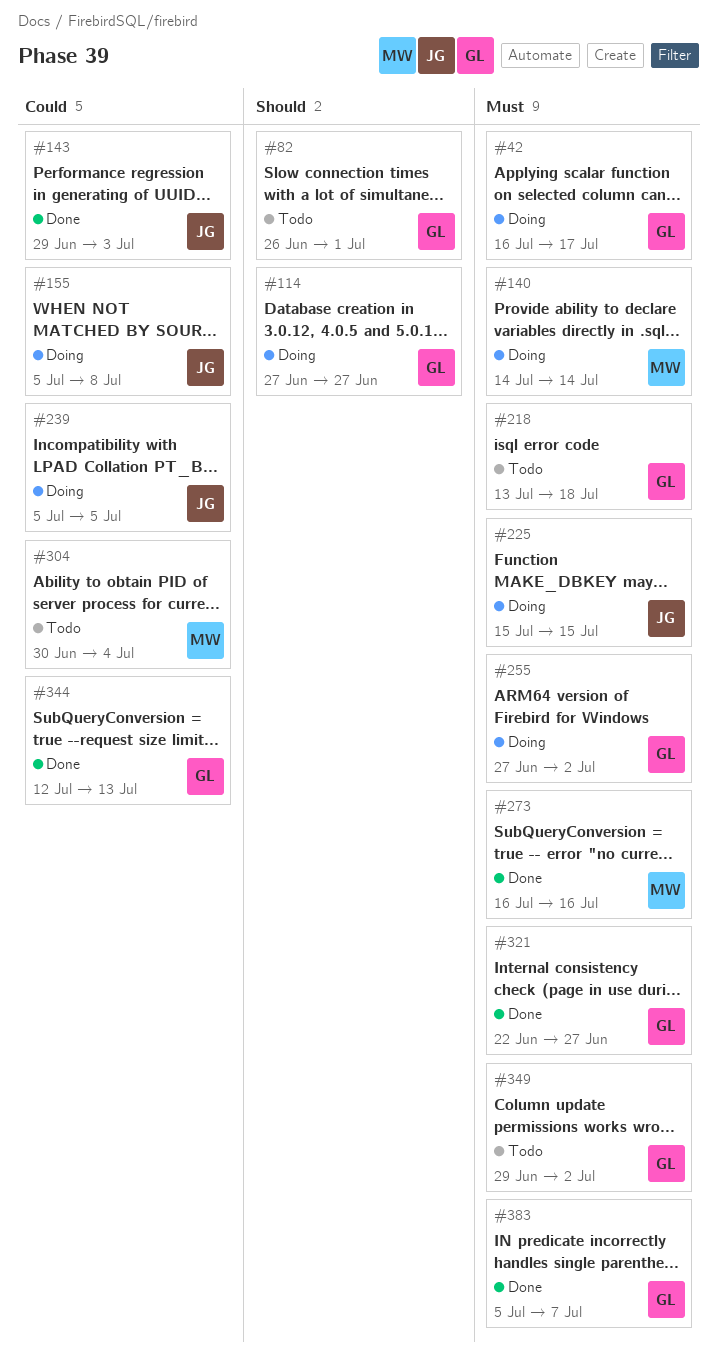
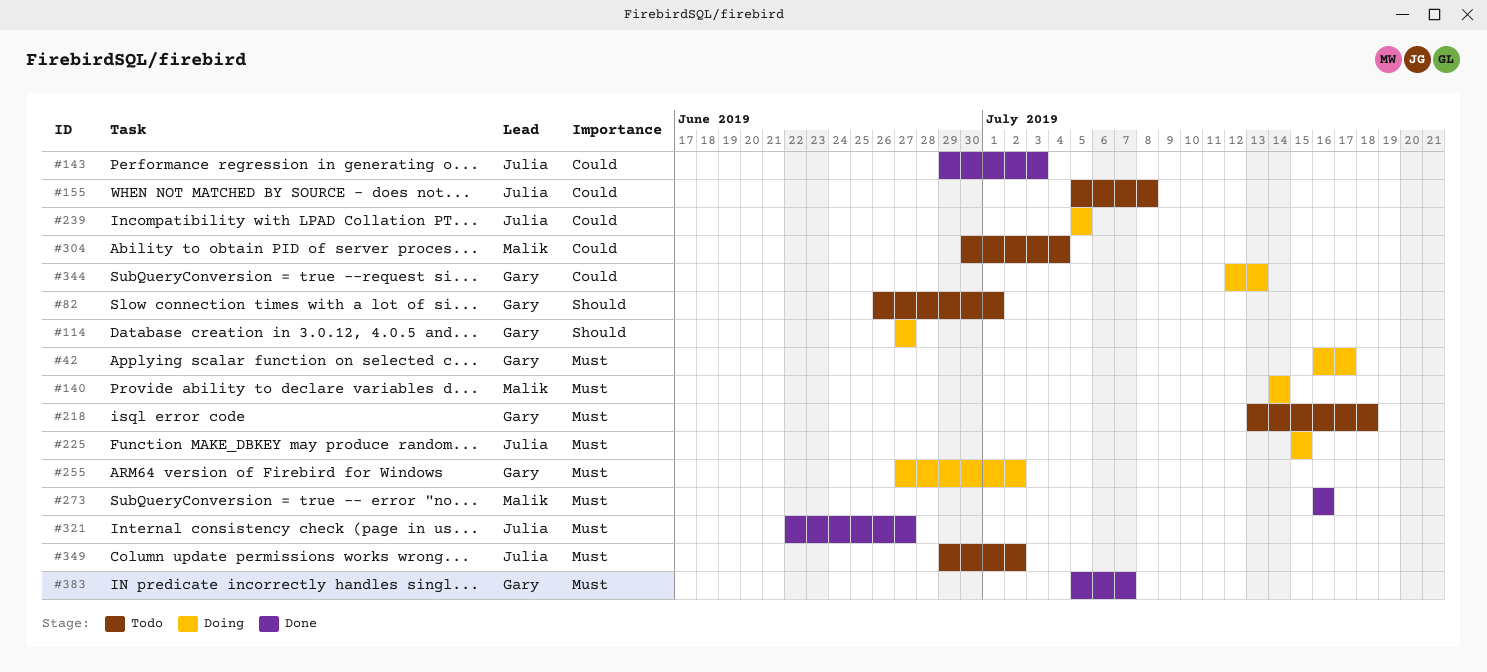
#155, status: Doing -> Todo
#321, owner: Gary -> Julia
#344, status: Done -> Doing
#349, owner: Gary -> Julia

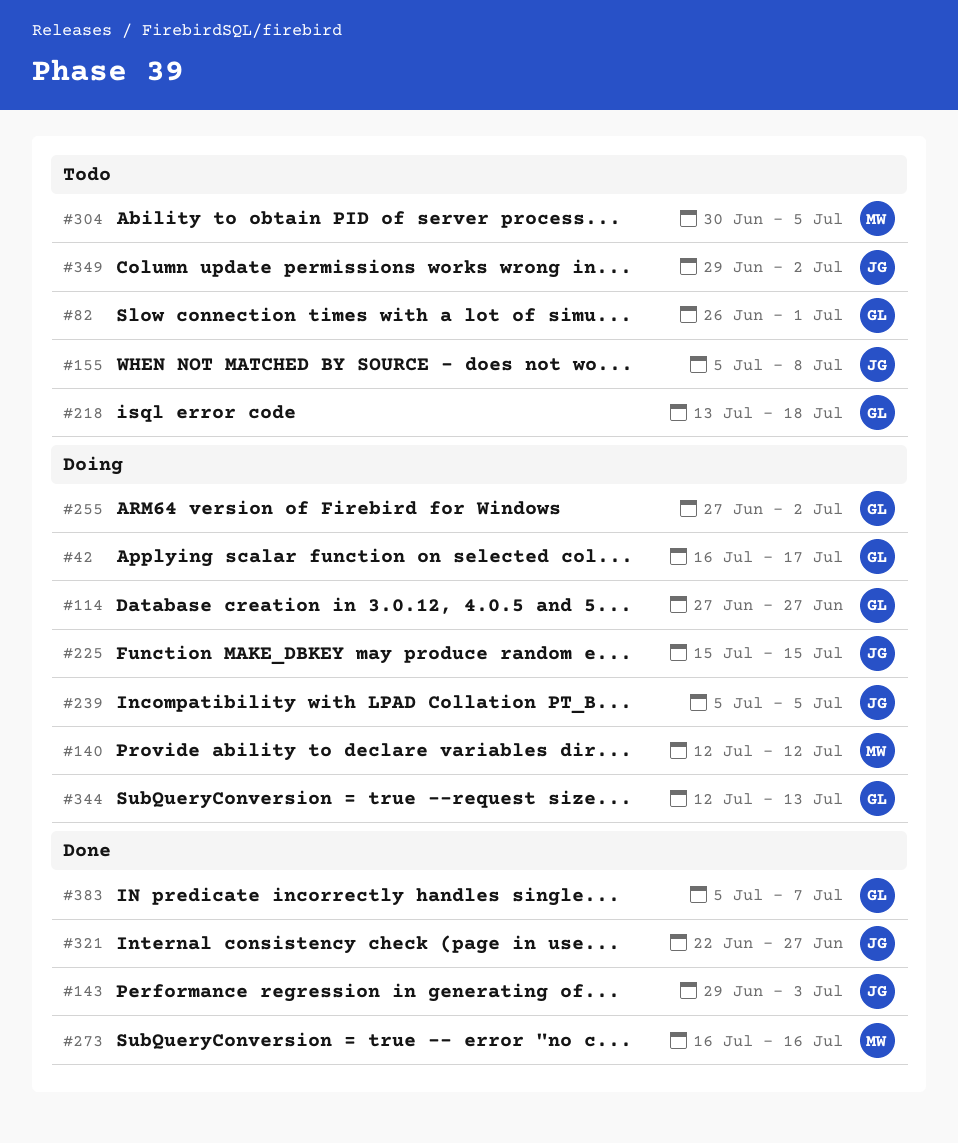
#140, start: Jul 14 -> Jul 12
#140, due: Jul 14 -> Jul 12
#304, due: Jul 4 -> Jul 5

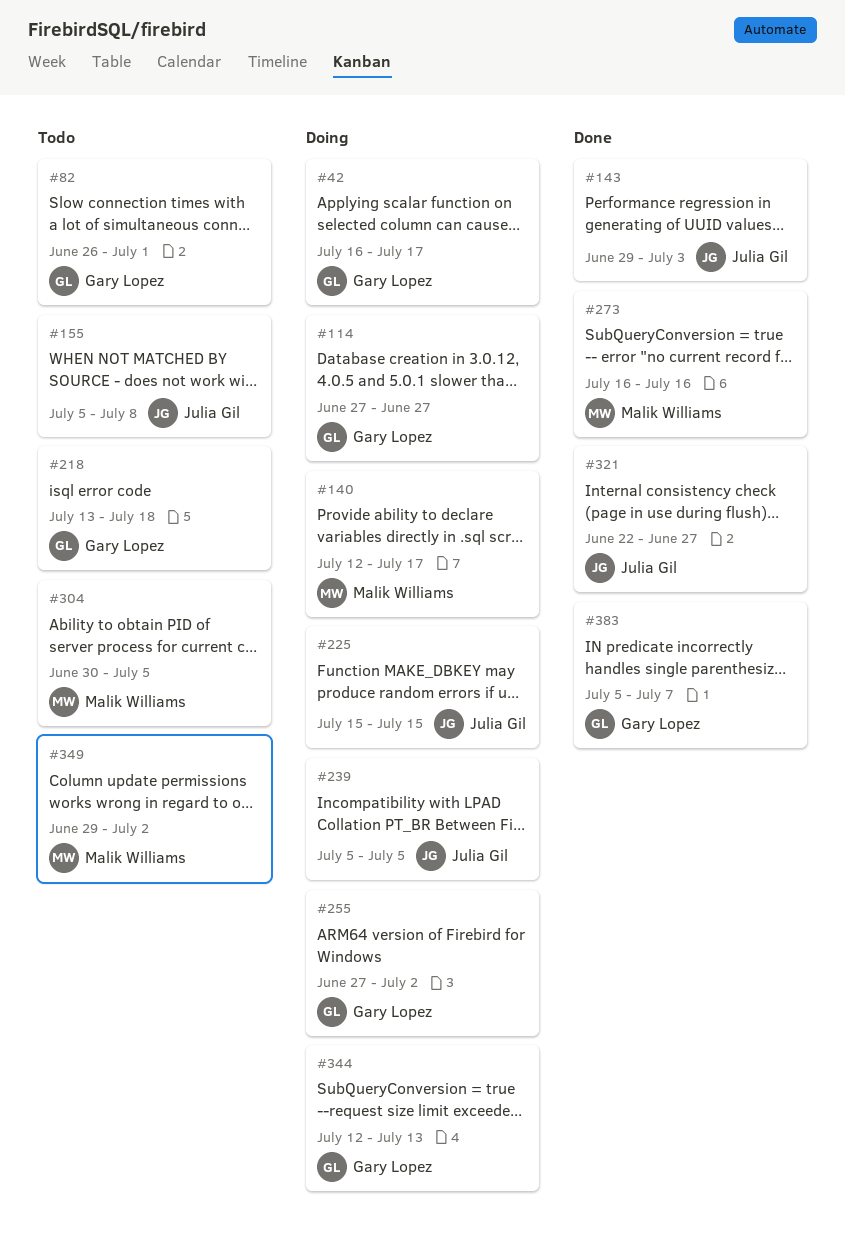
#140, due: Jul 12 -> Jul 17
#349, owner: Julia Gil -> Malik Williams

